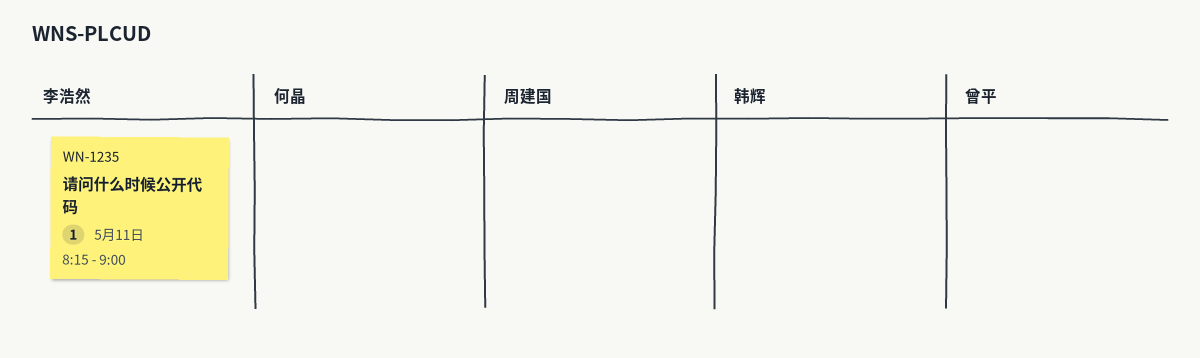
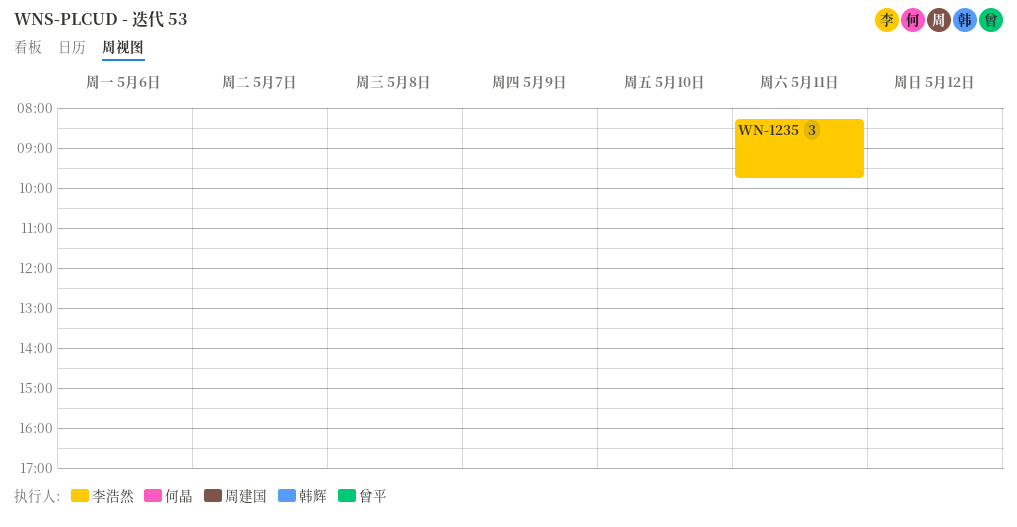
WN-1235, estimate: 1 -> 3
WN-1235, ends: 09:00 -> 09:45

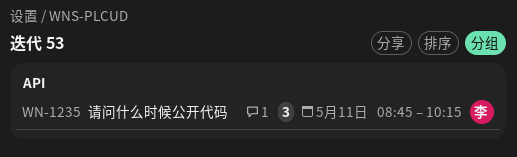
WN-1235, begins: 08:15 -> 08:45
WN-1235, ends: 09:45 -> 10:15

